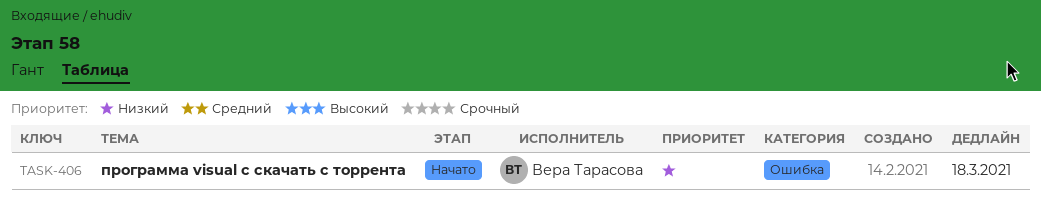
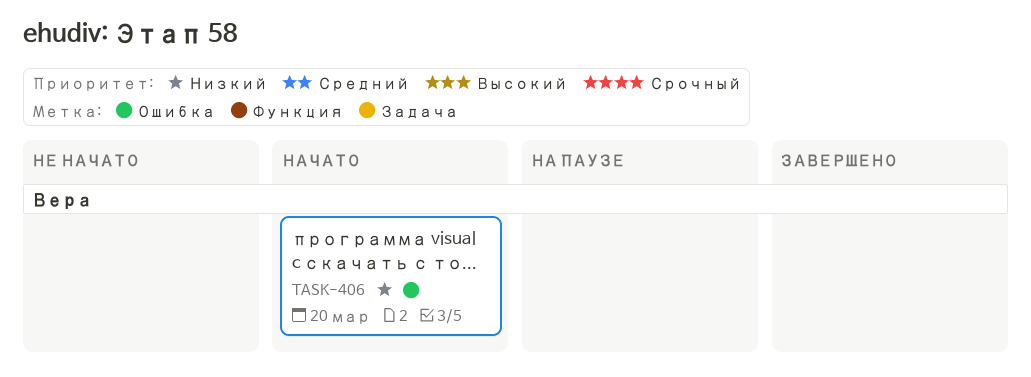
TASK-406, due: Mar 18 -> Mar 20

